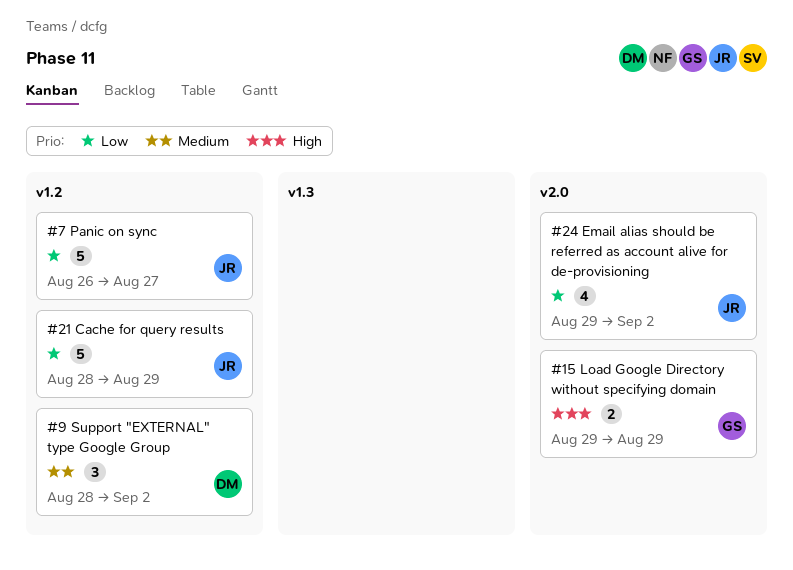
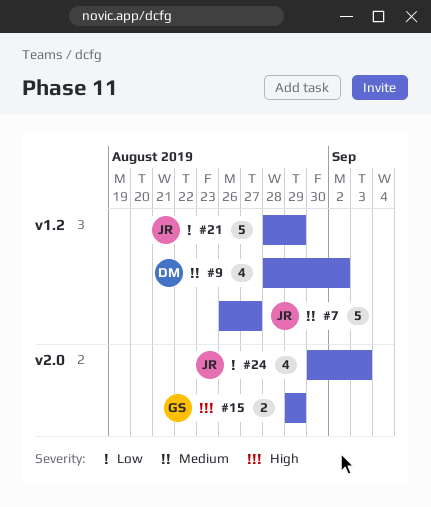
#7, priority: Low -> Medium
#9, estimate: 3 -> 4
#24, start: Aug 29 -> Aug 30
#24, due: Sep 2 -> Sep 3

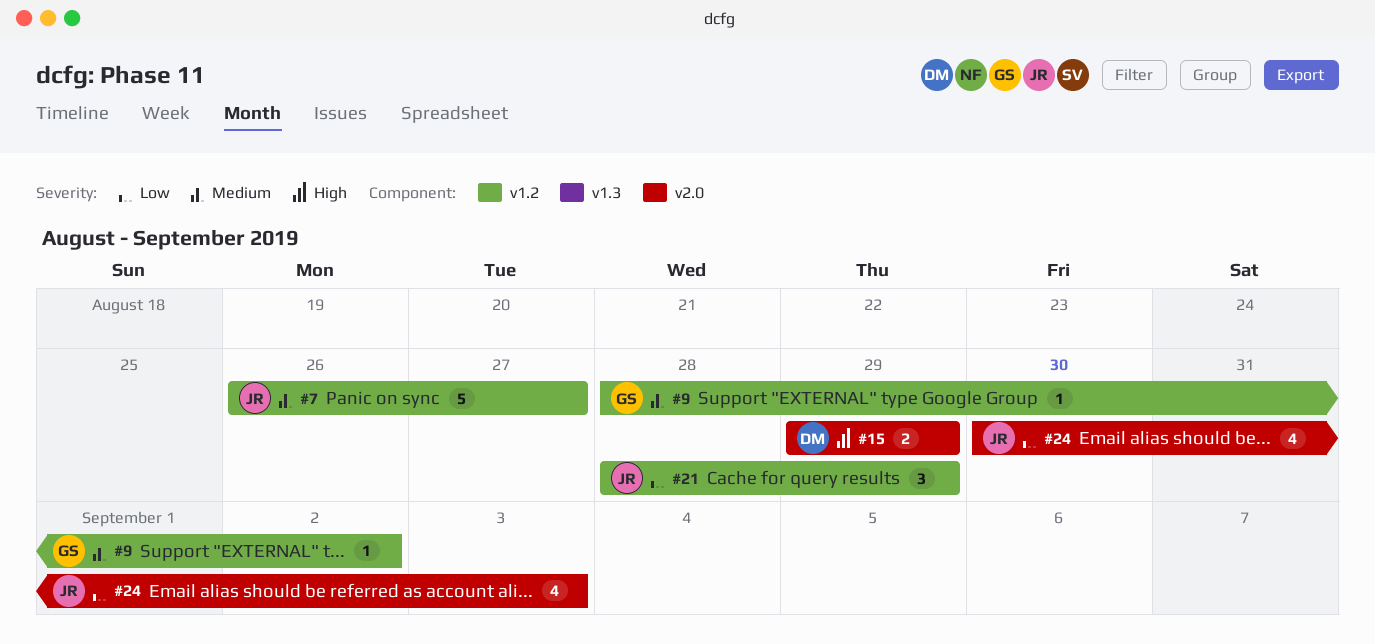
#9, owner: DM -> GS
#9, estimate: 4 -> 1
#15, owner: GS -> DM
#21, estimate: 5 -> 3

